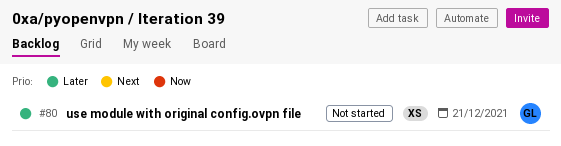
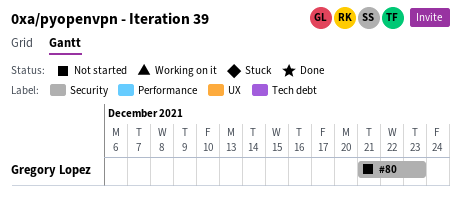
#80, due: Dec 21 -> Dec 23

